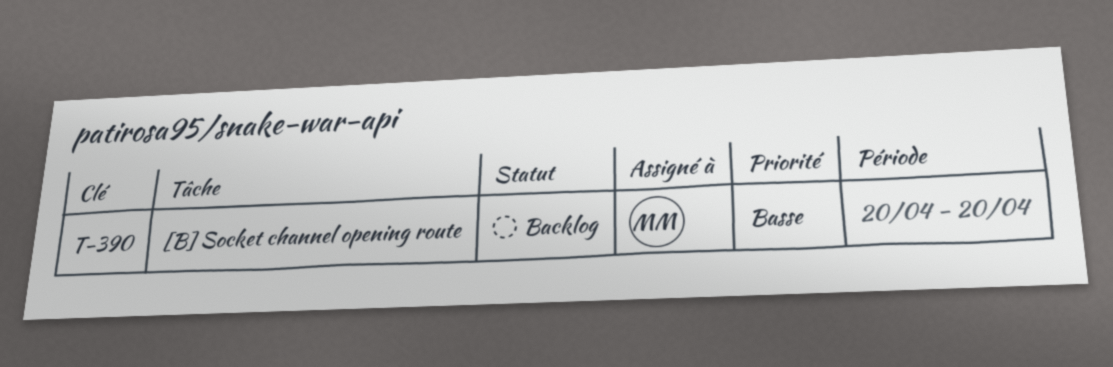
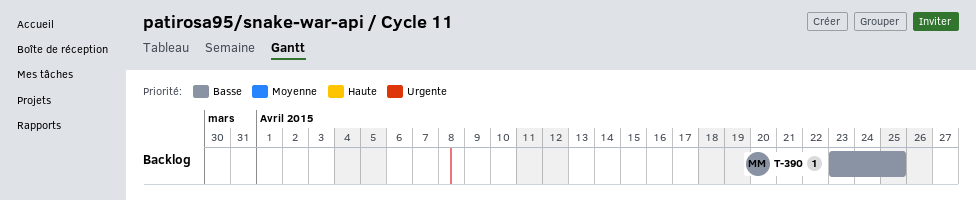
T-390, start: Apr 20 -> Apr 23
T-390, due: Apr 20 -> Apr 25

